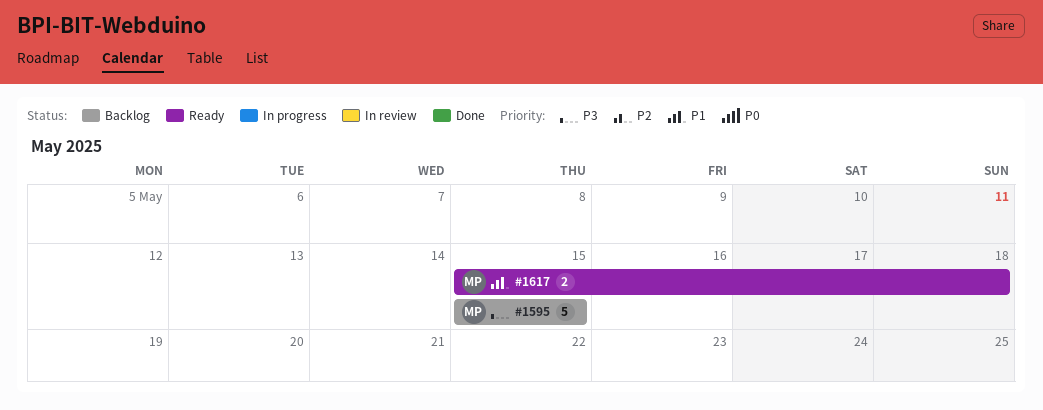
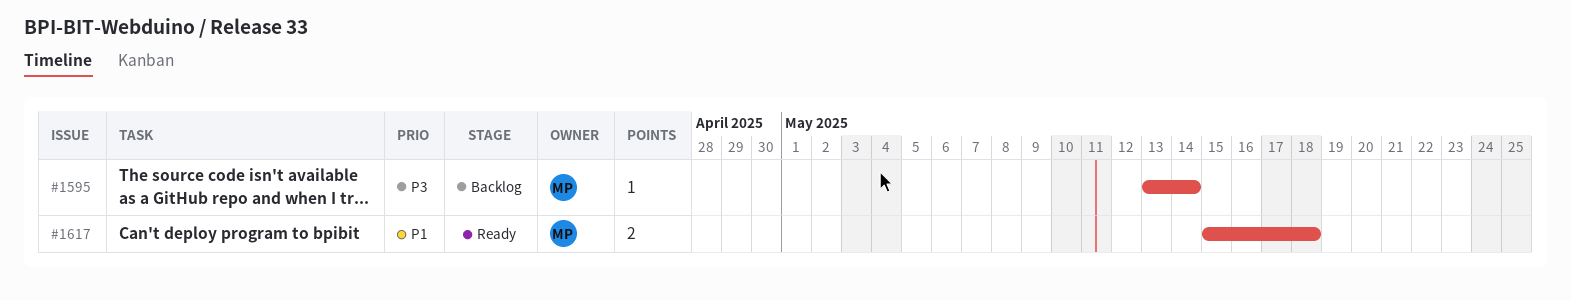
#1595, estimate: 5 -> 1
#1595, start: May 15 -> May 13
#1595, due: May 15 -> May 14

